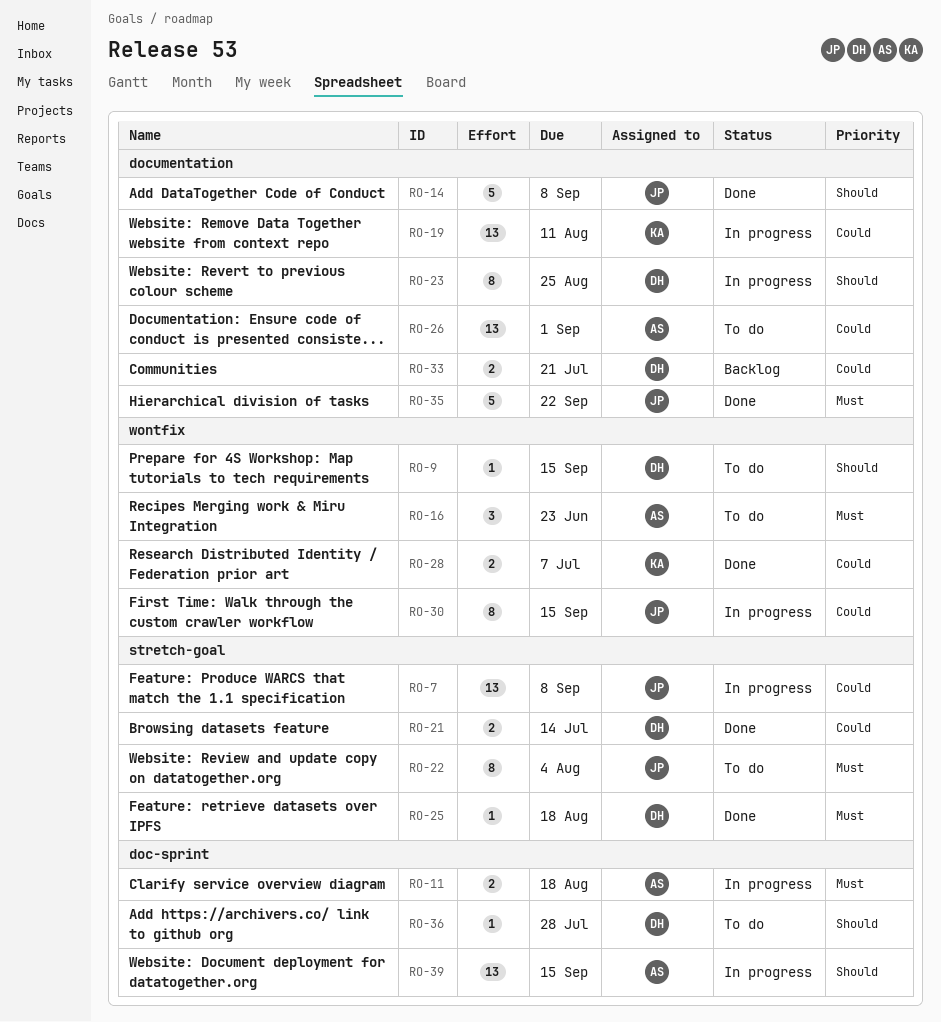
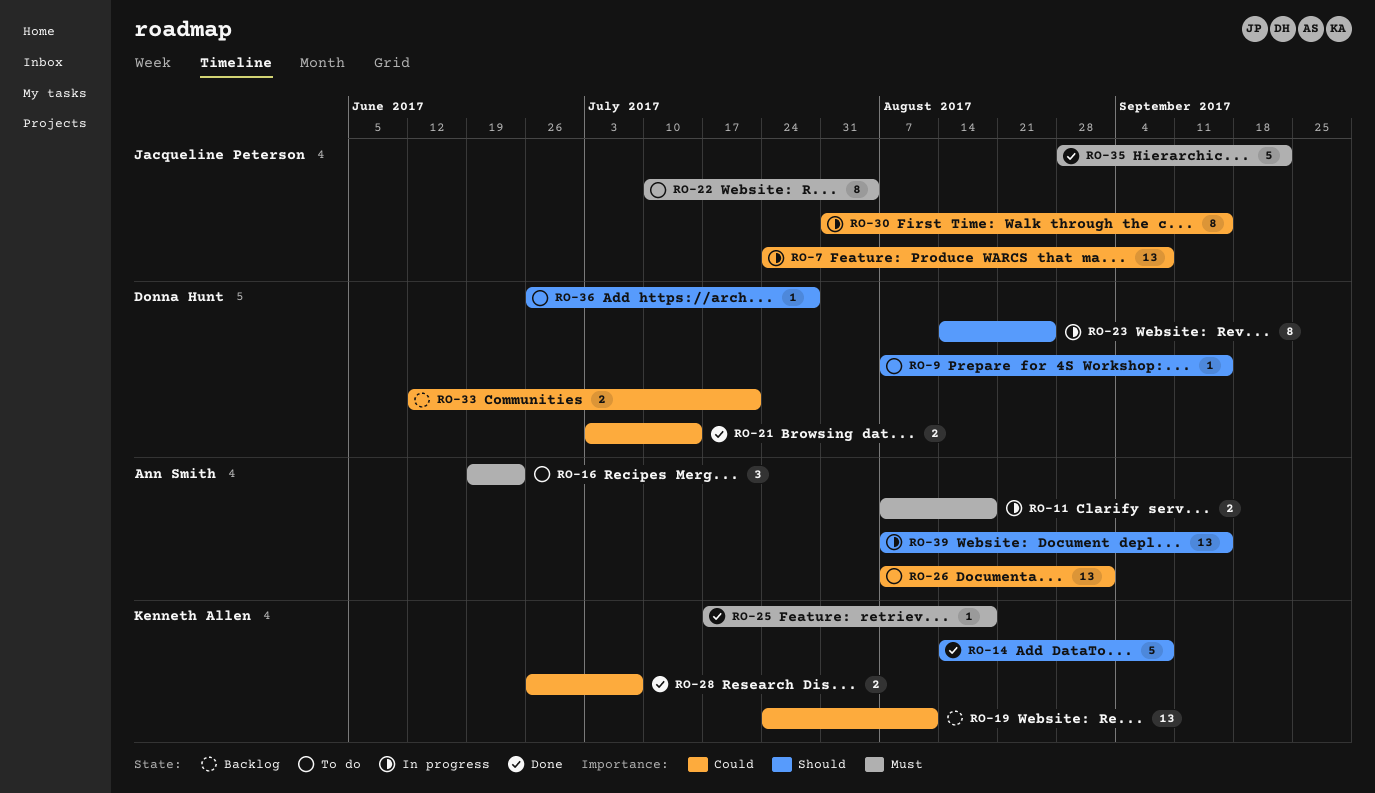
RO-14, owner: Jacqueline Peterson -> Kenneth Allen
RO-19, status: In progress -> Backlog
RO-25, owner: Donna Hunt -> Kenneth Allen

